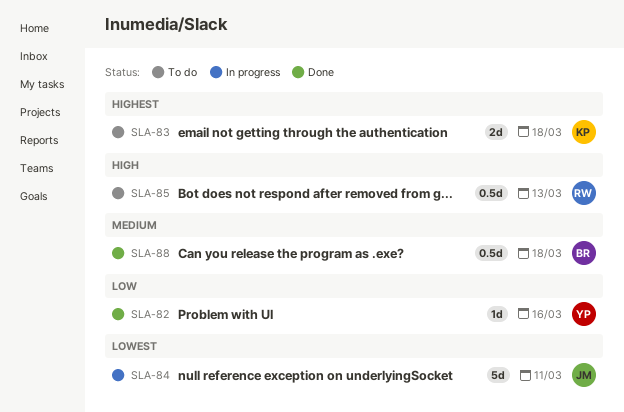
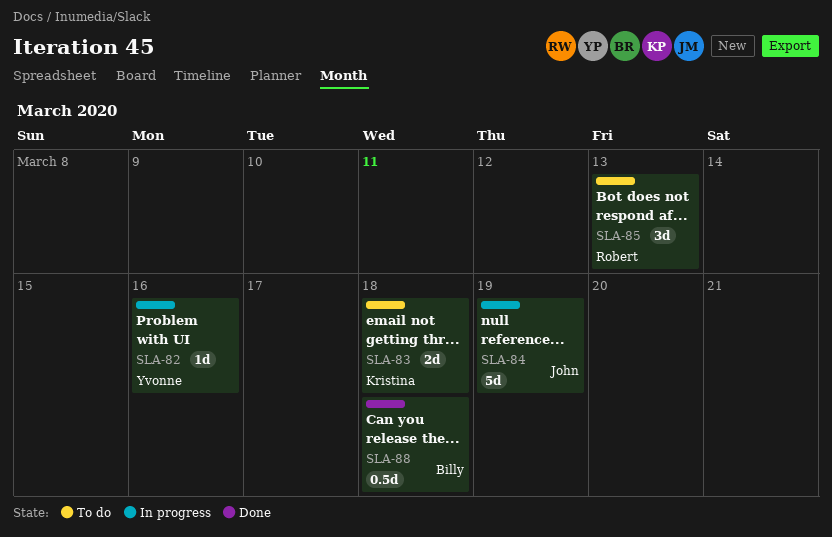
SLA-82, status: Done -> In progress
SLA-84, due: Mar 11 -> Mar 19
SLA-85, estimate: 0.5d -> 3d

